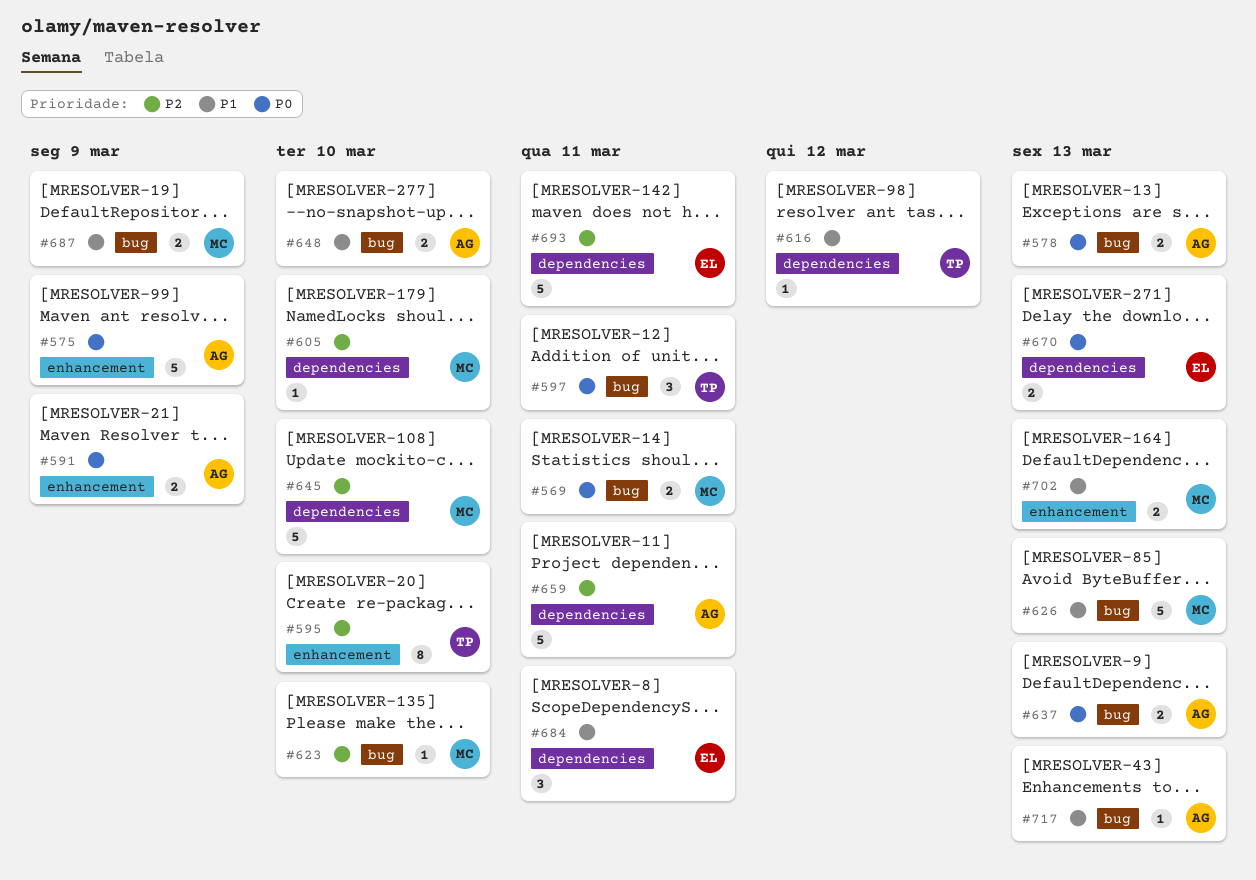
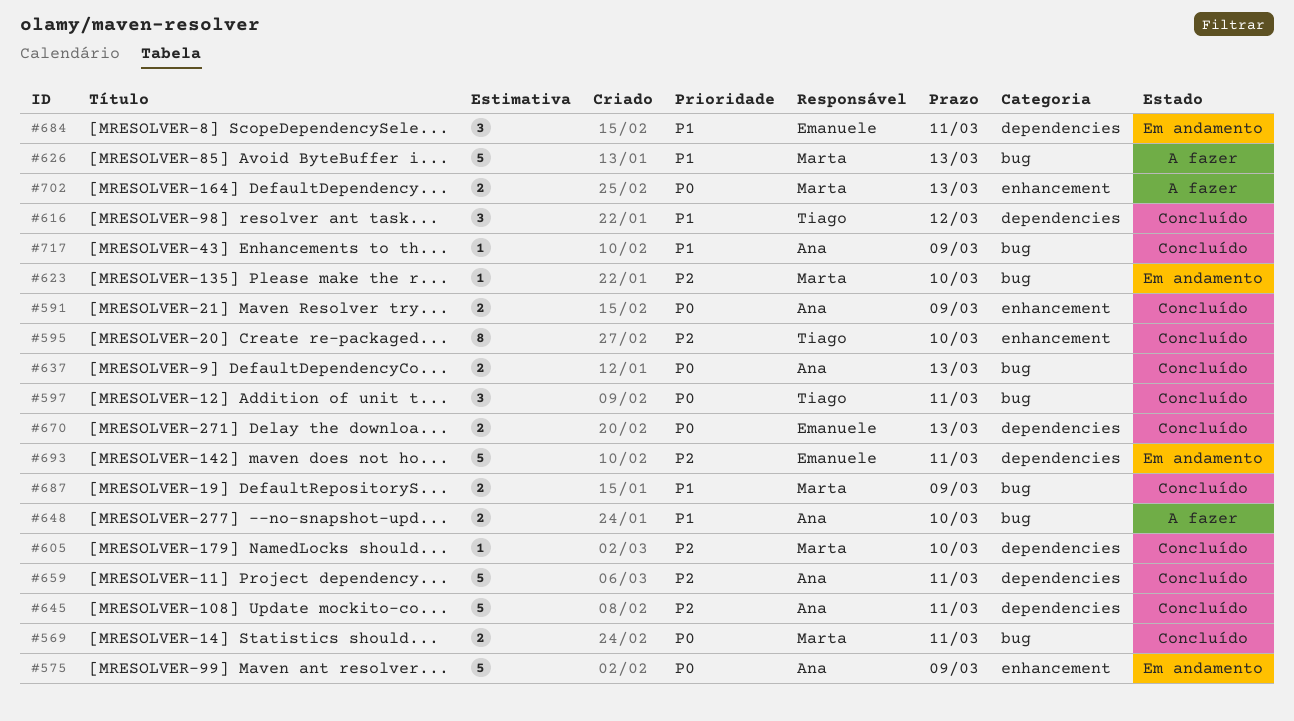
#578: present -> none
#616, estimate: 1 -> 3
#645, owner: Marta -> Ana
#645, due: Mar 10 -> Mar 11
#702, priority: P1 -> P0
#717, due: Mar 13 -> Mar 9

